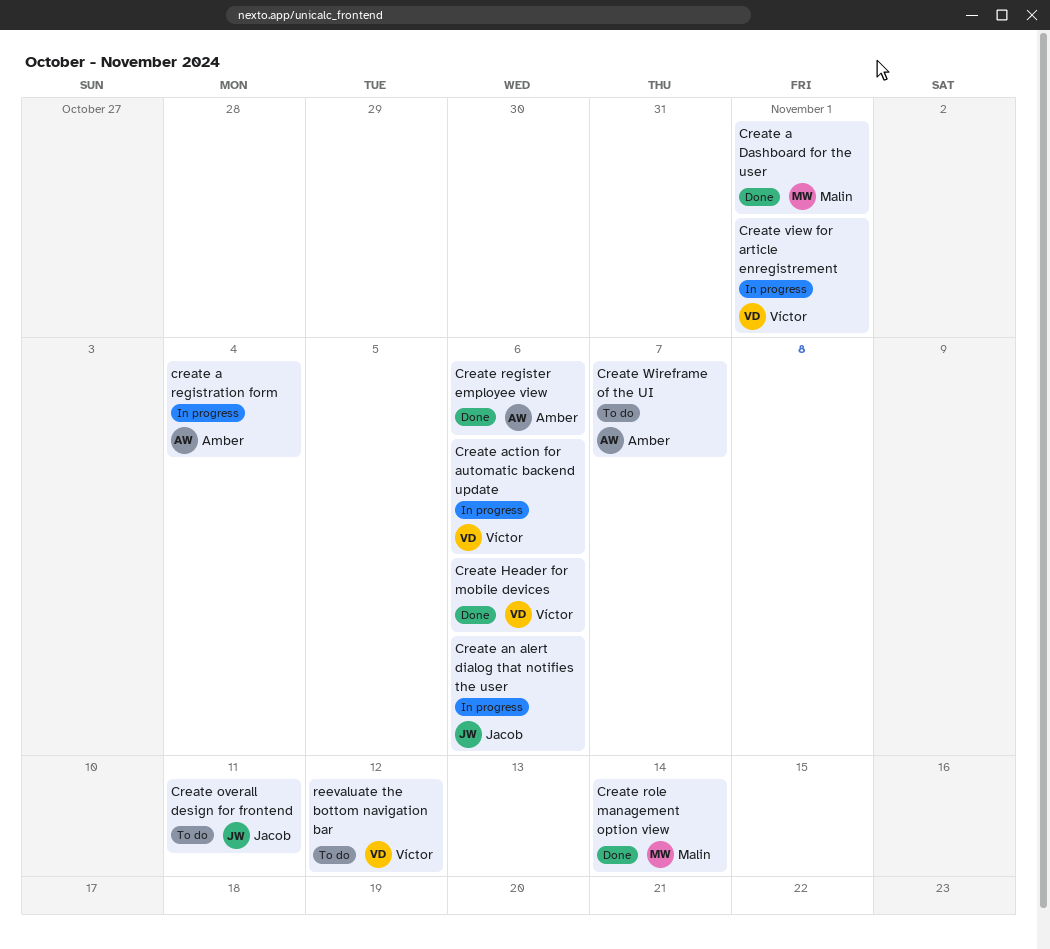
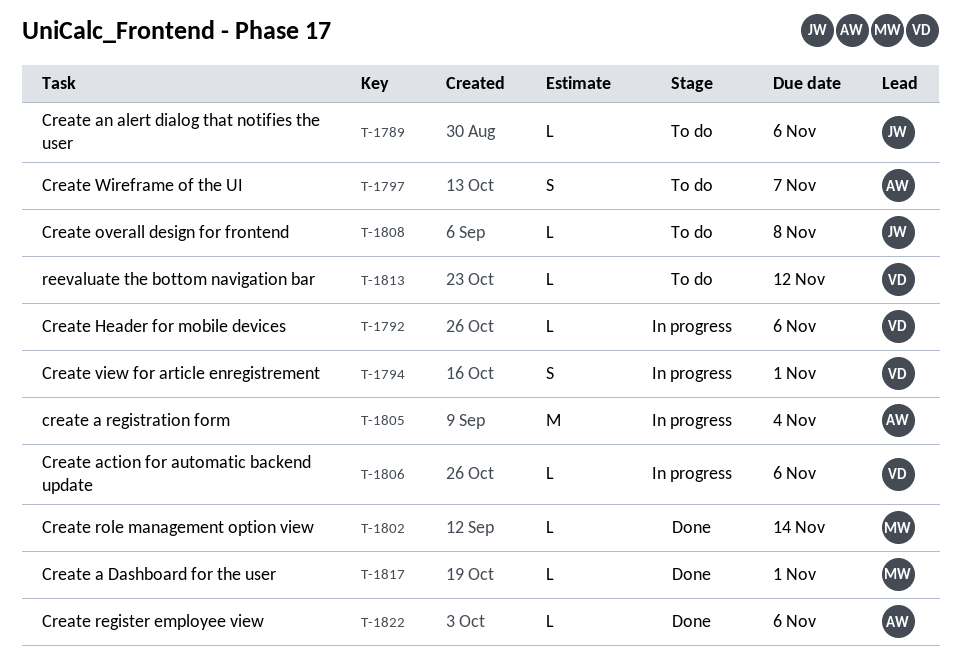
Create an alert dialog that notifies the user, status: In progress -> To do
Create Header for mobile devices, status: Done -> In progress
Create overall design for frontend, due: Nov 11 -> Nov 8

